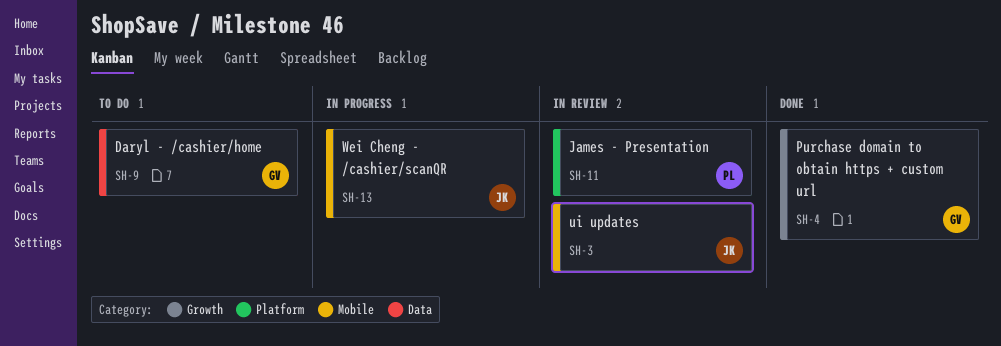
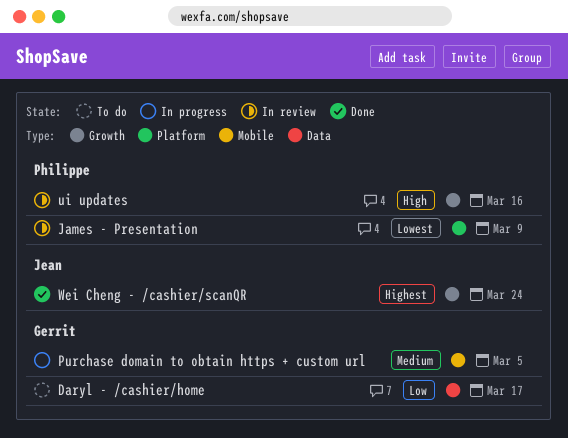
Purchase domain to obtain https + custom url, status: Done -> In progress
Purchase domain to obtain https + custom url, label: Growth -> Mobile
ui updates, owner: Jean -> Philippe
ui updates, label: Mobile -> Growth
Wei Cheng - /cashier/scanQR, status: In progress -> Done
Wei Cheng - /cashier/scanQR, label: Mobile -> Growth

